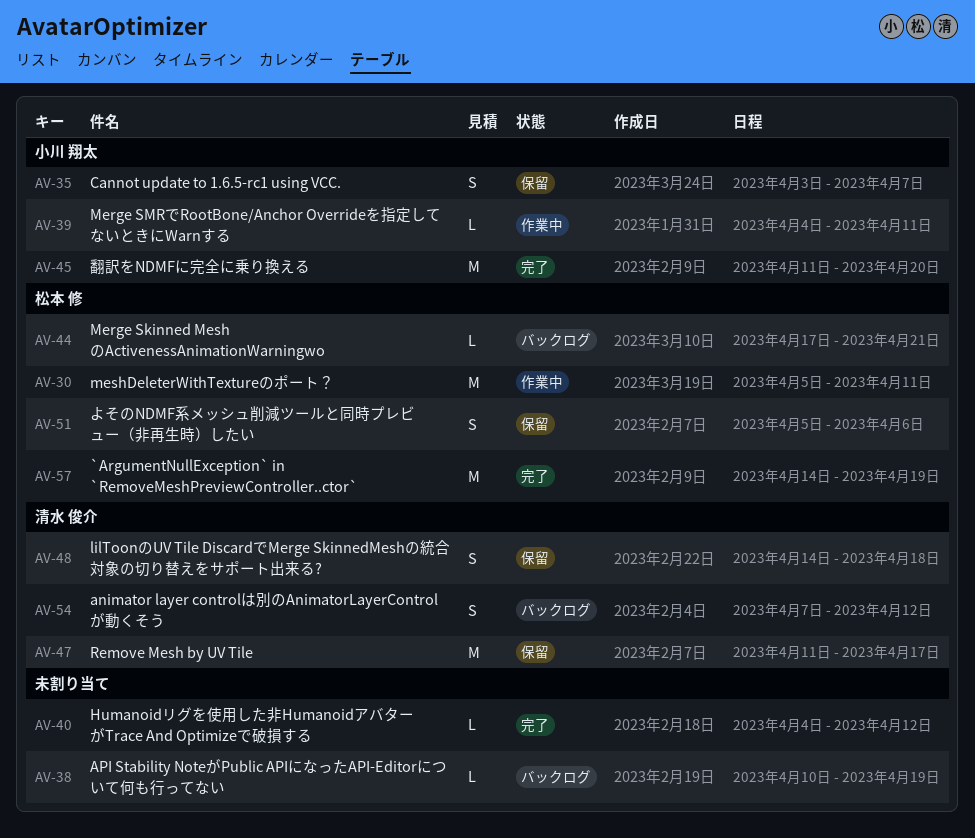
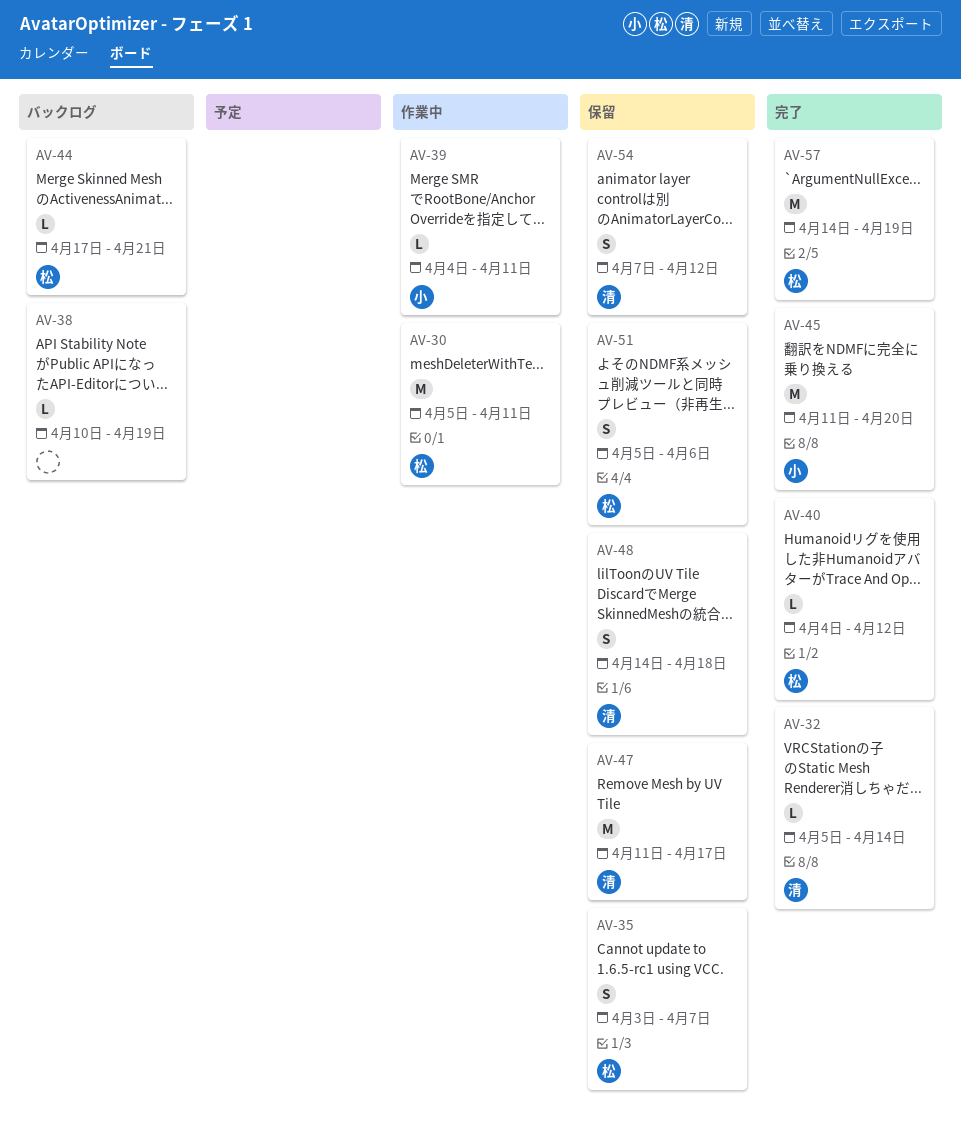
AV-32: none -> present
AV-35, owner: 小川 翔太 -> 松本 修
AV-40, owner: none -> 松本 修
AV-54, status: バックログ -> 保留

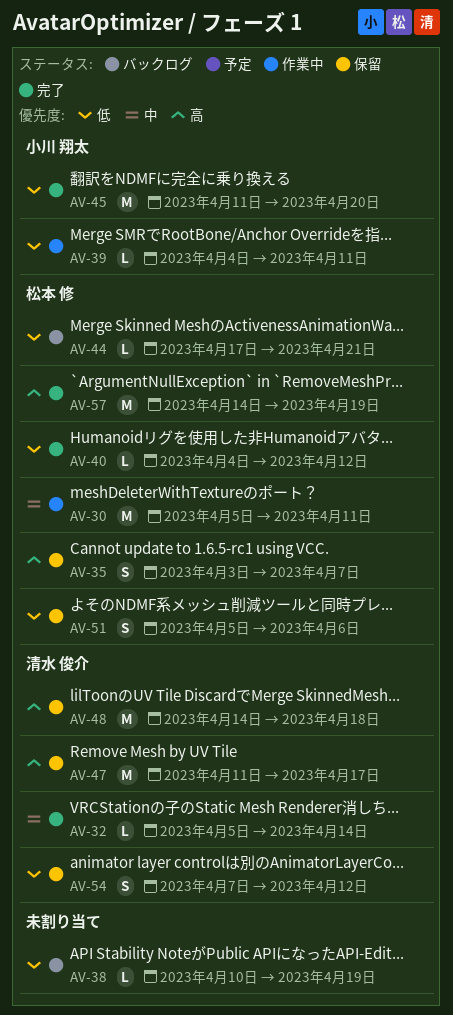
AV-48, estimate: S -> M

